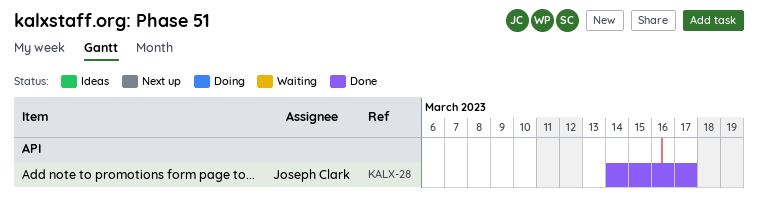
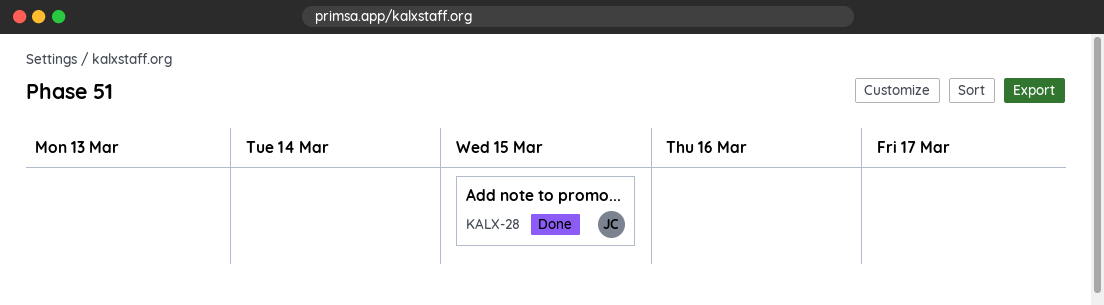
KALX-28, due: Mar 17 -> Mar 15

